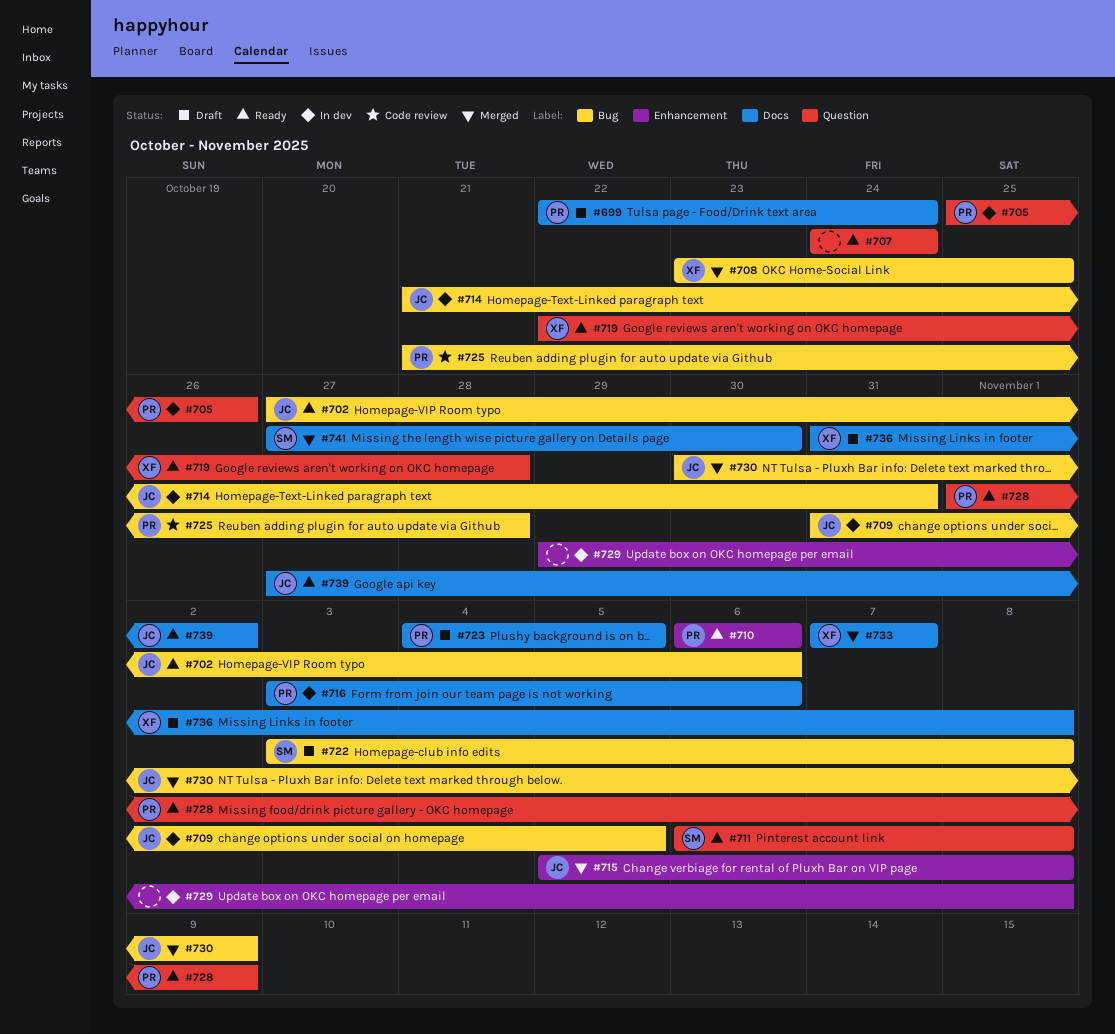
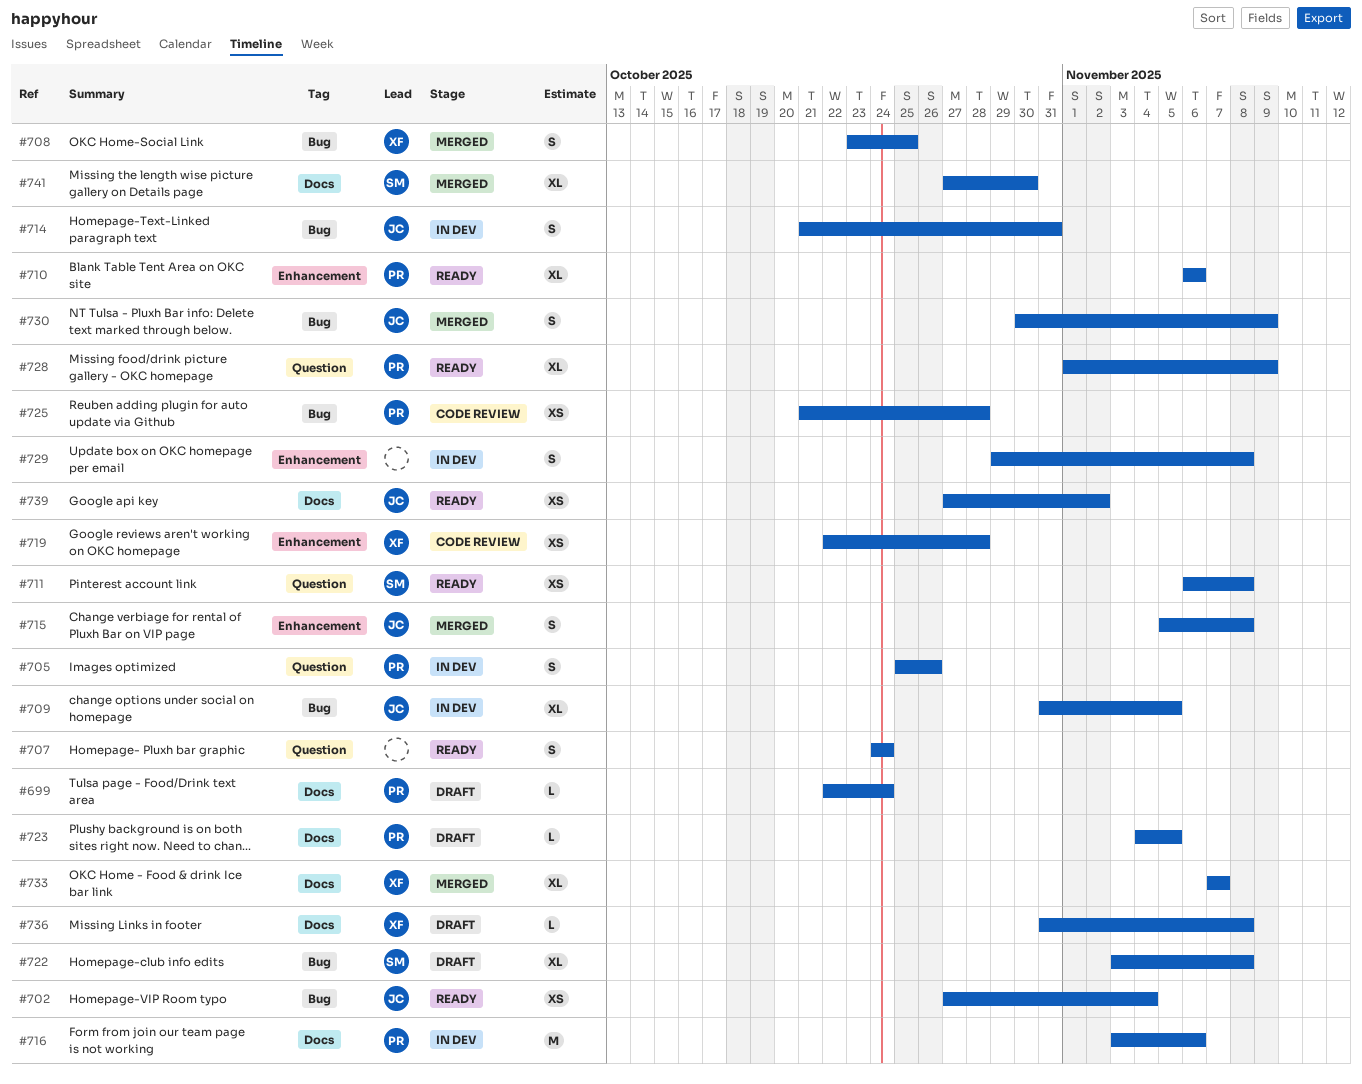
#702, due: Nov 6 -> Nov 4
#719, status: Ready -> Code review
#719, label: Question -> Enhancement

